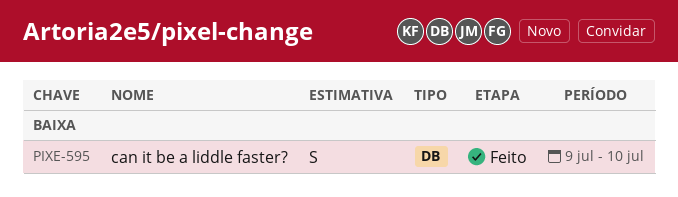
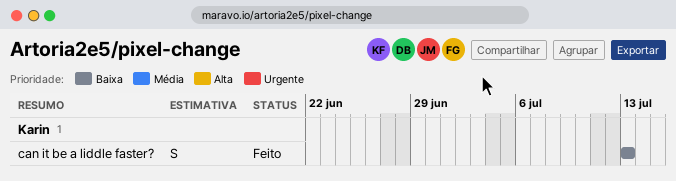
can it be a liddle faster?, start: Jul 9 -> Jul 13
can it be a liddle faster?, due: Jul 10 -> Jul 13

